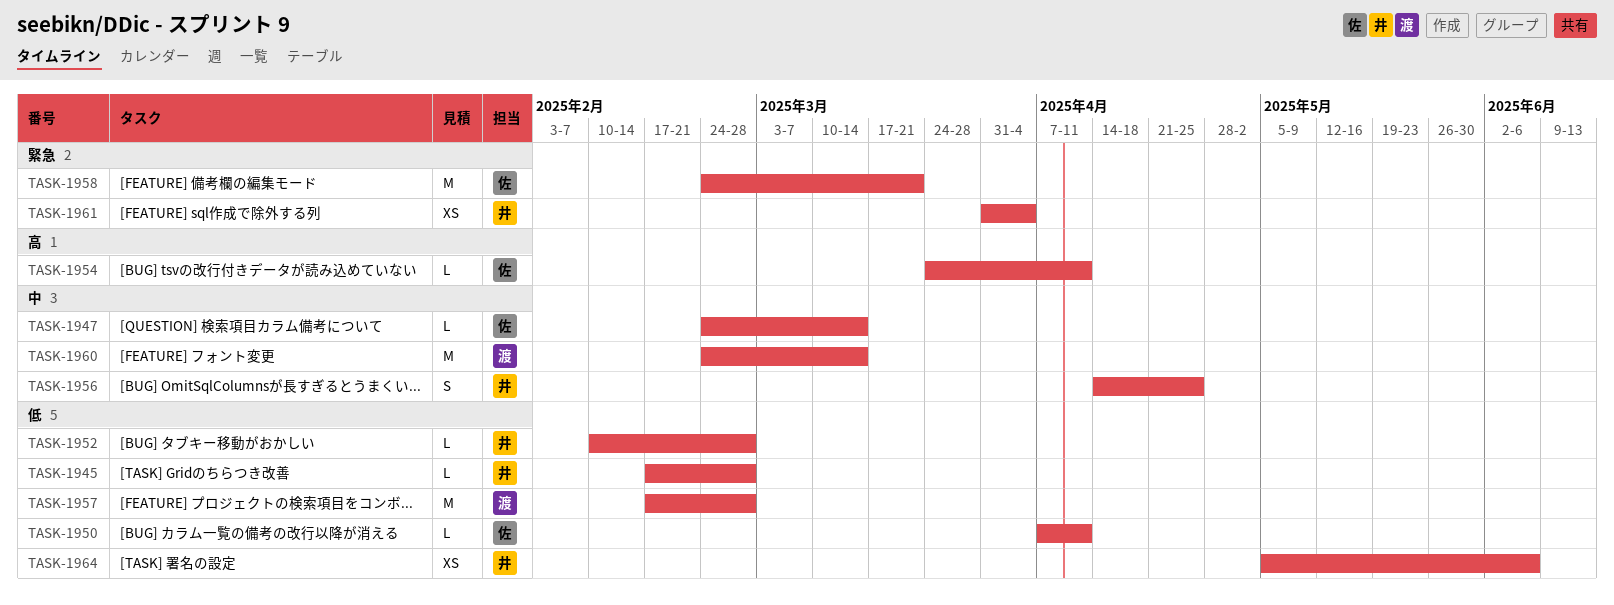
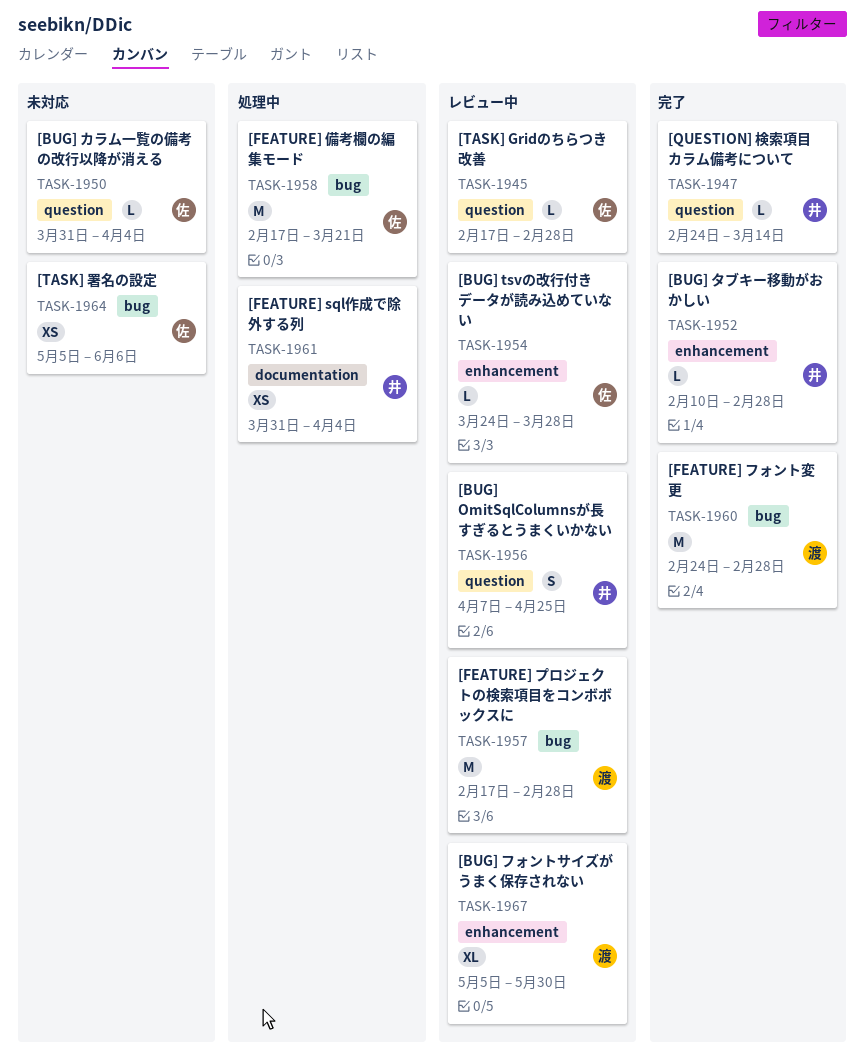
TASK-1945, owner: 井 -> 佐
TASK-1947, owner: 佐 -> 井
TASK-1950, start: Apr 7 -> Mar 31
TASK-1950, due: Apr 11 -> Apr 4
TASK-1954, due: Apr 11 -> Mar 28
TASK-1956, start: Apr 14 -> Apr 7
TASK-1958, start: Feb 24 -> Feb 17
TASK-1960, due: Mar 14 -> Feb 28
TASK-1964, owner: 井 -> 佐
TASK-1967: none -> present

